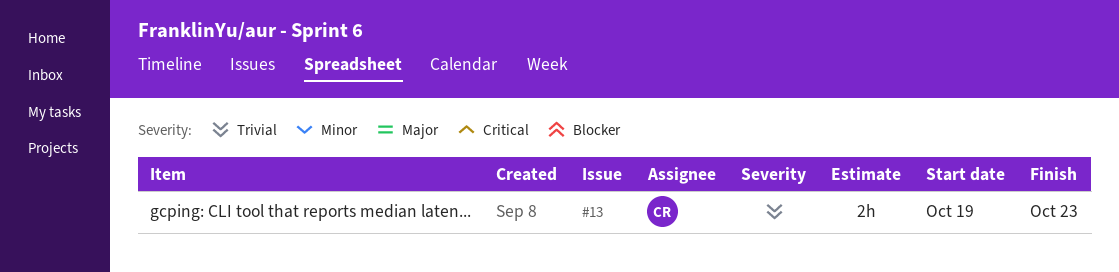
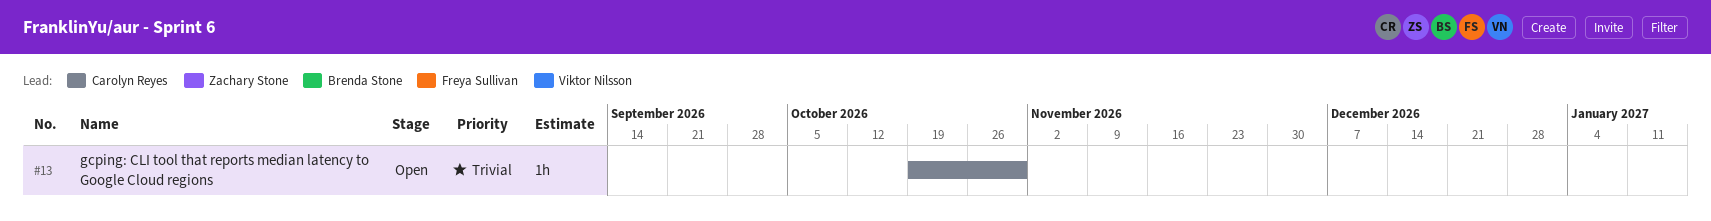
#13, estimate: 2h -> 1h
#13, due: Oct 23 -> Oct 30

